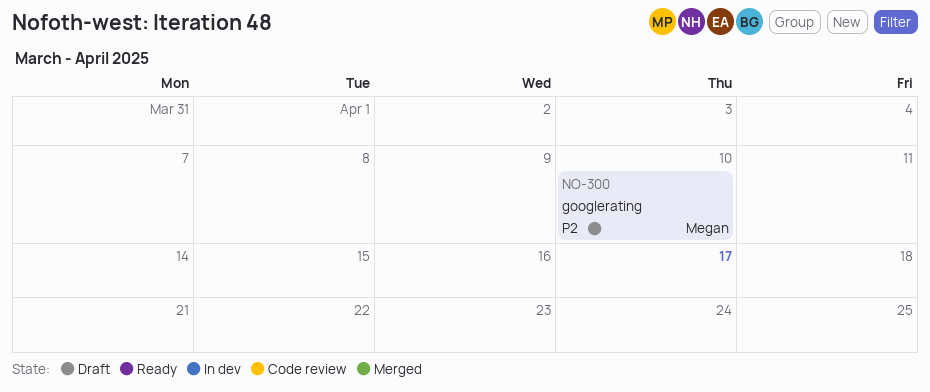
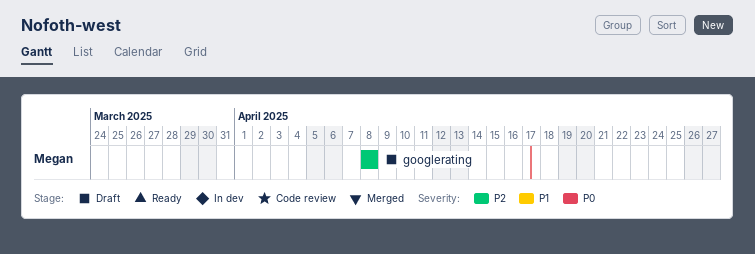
googlerating, due: Apr 10 -> Apr 8

